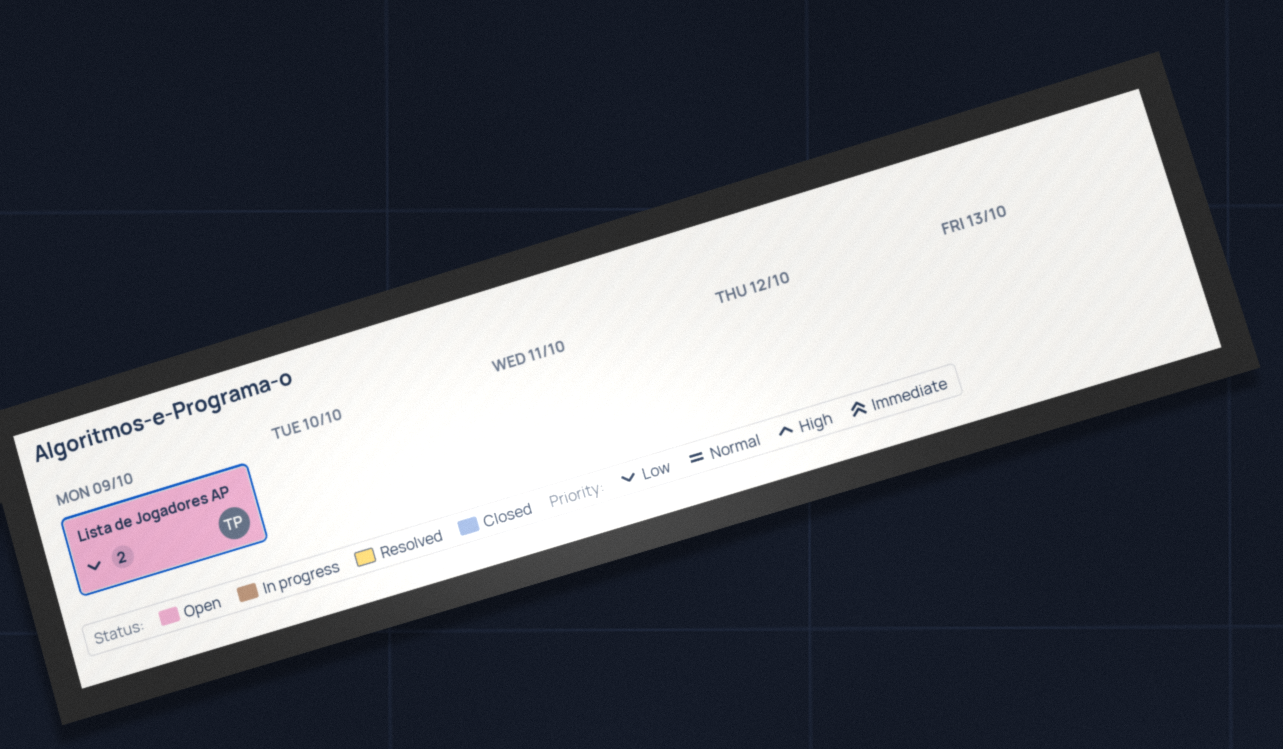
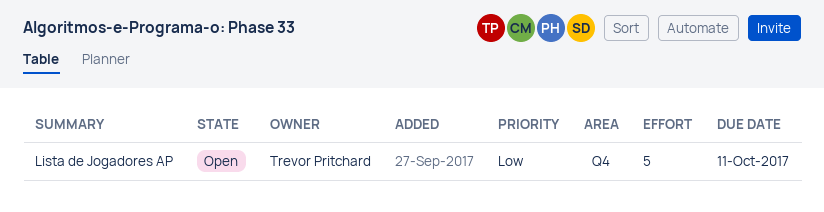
Lista de Jogadores AP, estimate: 2 -> 5
Lista de Jogadores AP, due: Oct 9 -> Oct 11

